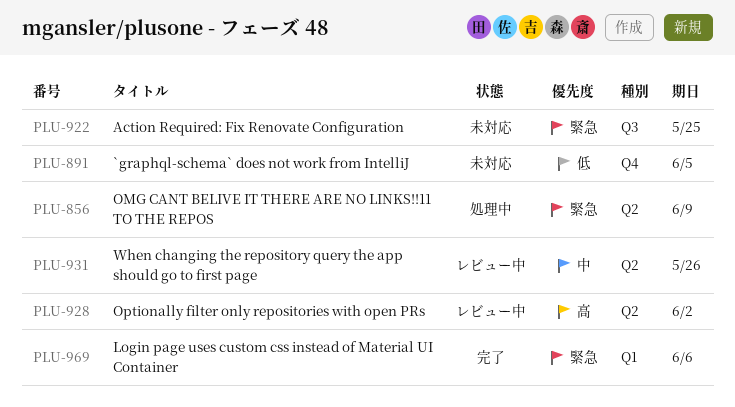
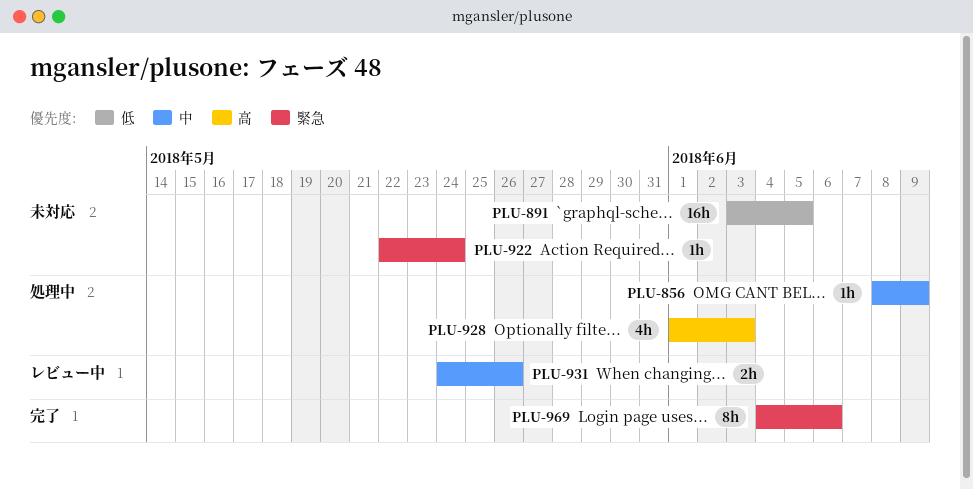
PLU-856, priority: 緊急 -> 中
PLU-922, due: May 25 -> May 24
PLU-928, status: レビュー中 -> 処理中
PLU-928, due: Jun 2 -> Jun 3

